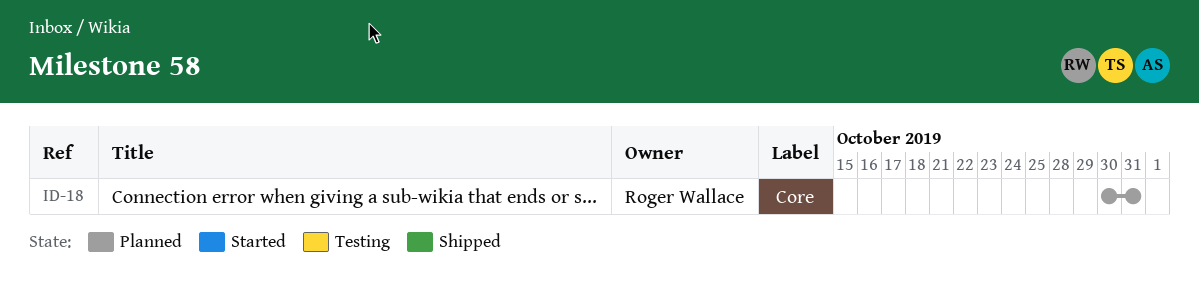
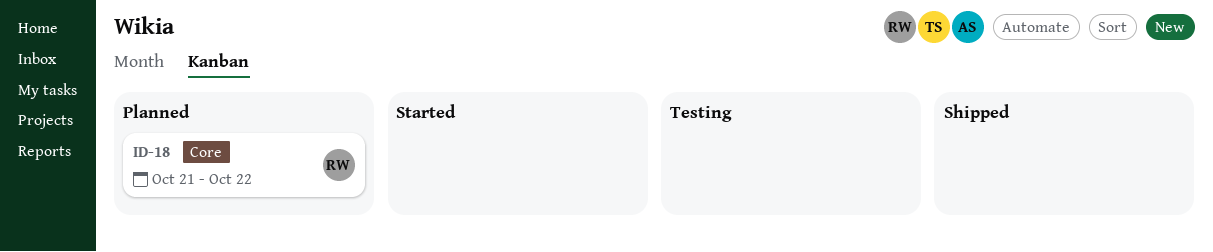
ID-18, start: Oct 30 -> Oct 21
ID-18, due: Oct 31 -> Oct 22

